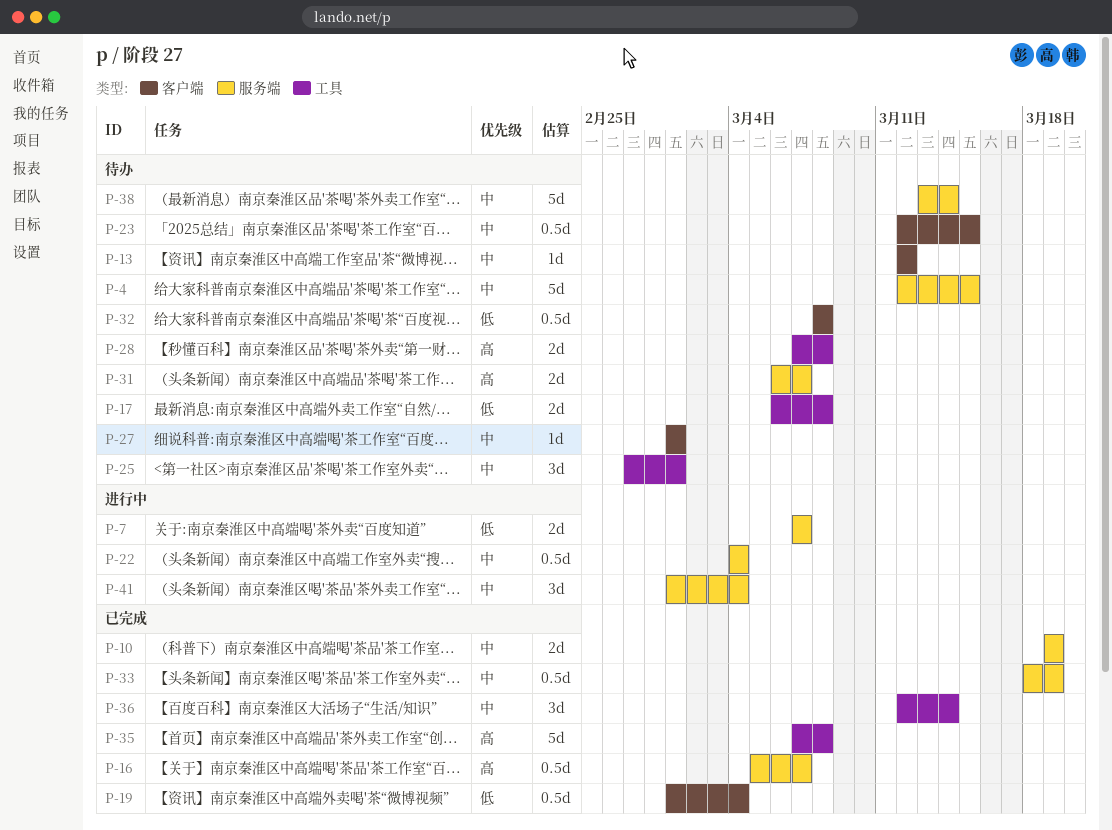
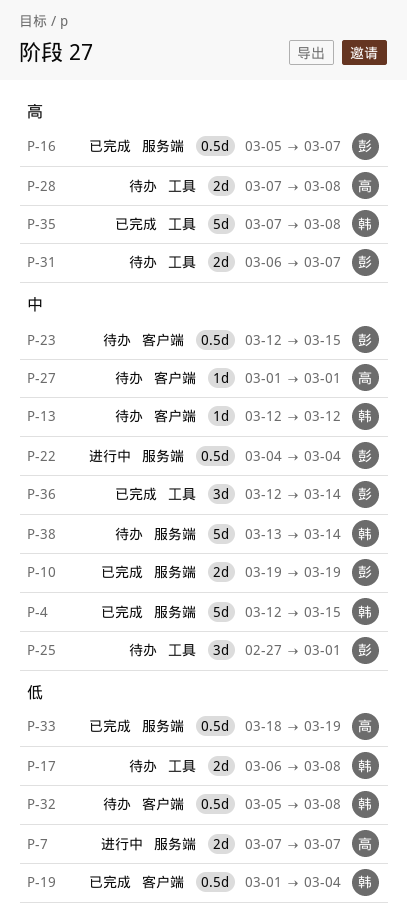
P-4, status: 待办 -> 已完成
P-31, label: 服务端 -> 工具
P-32, start: Mar 8 -> Mar 5
P-33, priority: 中 -> 低
P-41: present -> none

